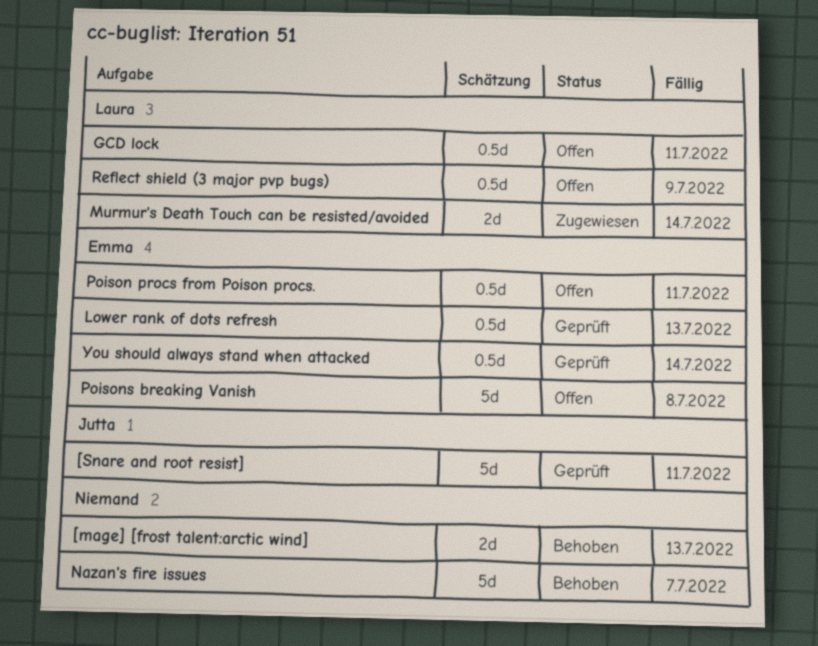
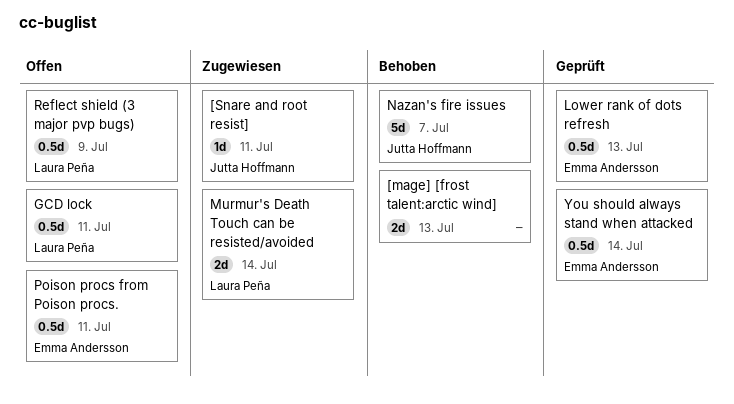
[Snare and root resist], status: Geprüft -> Zugewiesen
[Snare and root resist], estimate: 5d -> 1d
Nazan's fire issues, owner: none -> Jutta Hoffmann
Poisons breaking Vanish: present -> none

